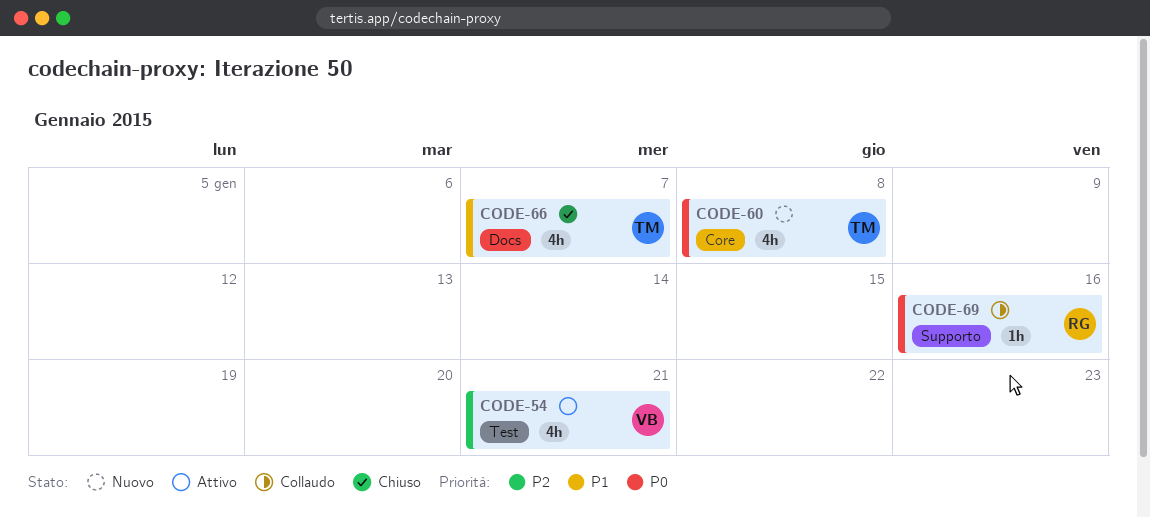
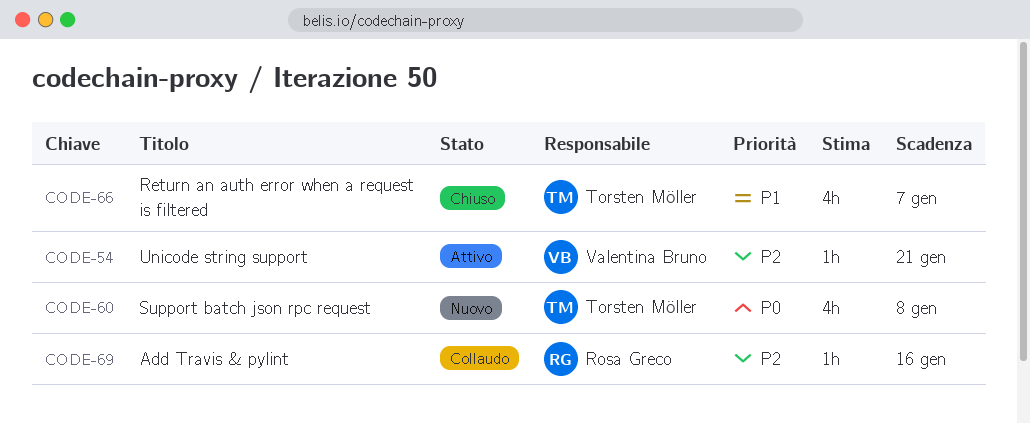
CODE-54, estimate: 4h -> 1h
CODE-69, priority: P0 -> P2

